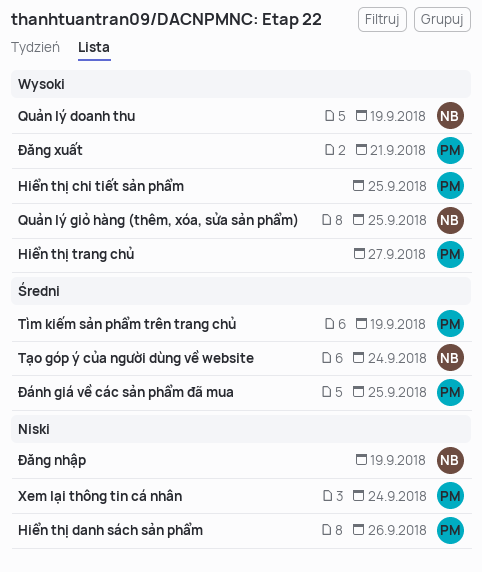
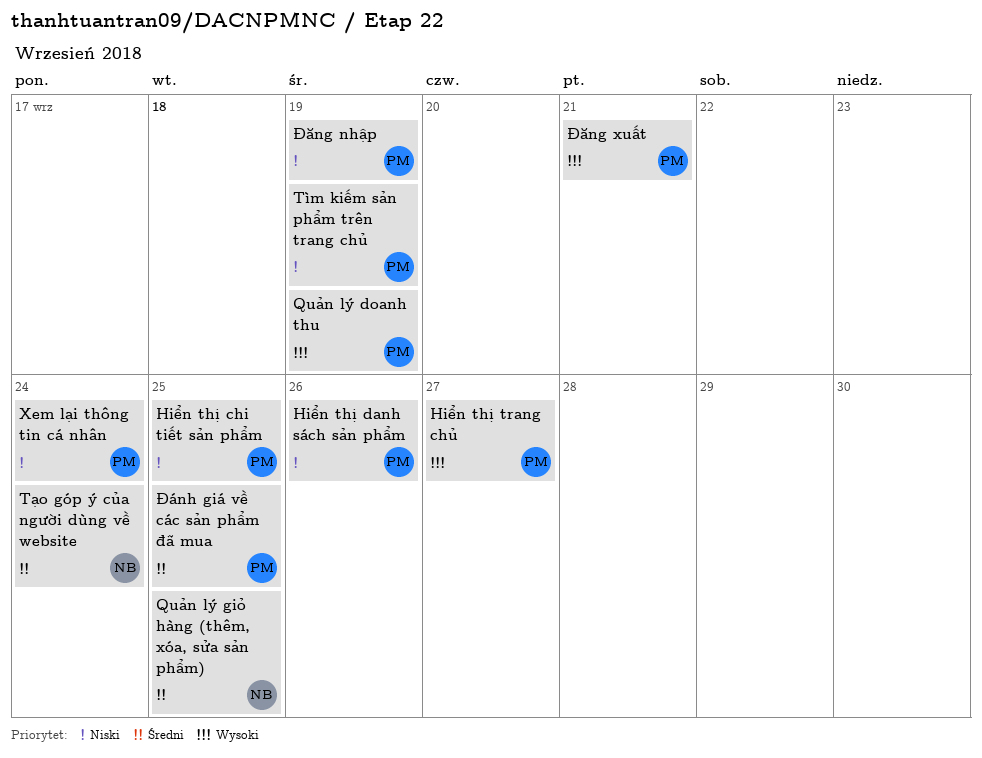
Hiển thị chi tiết sản phẩm, priority: Wysoki -> Niski
Quản lý doanh thu, owner: NB -> PM
Quản lý giỏ hàng (thêm, xóa, sửa sản phẩm), priority: Wysoki -> Średni
Tìm kiếm sản phẩm trên trang chủ, priority: Średni -> Niski
Đăng nhập, owner: NB -> PM

